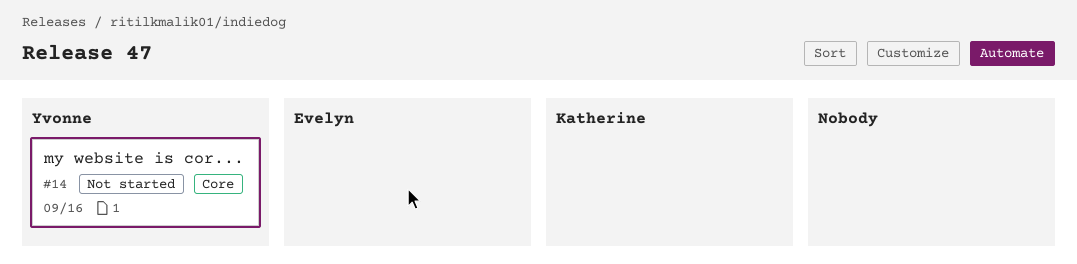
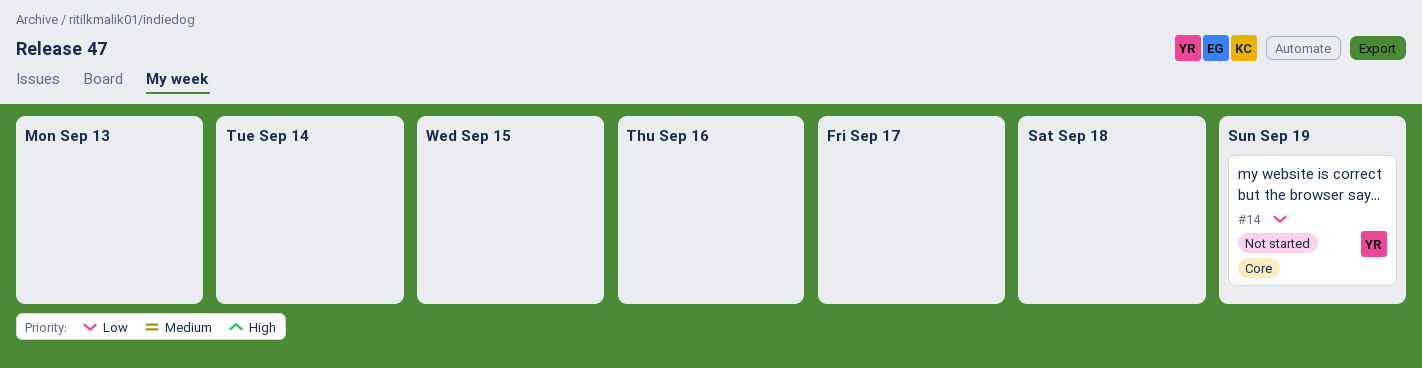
#14, due: Sep 16 -> Sep 19

